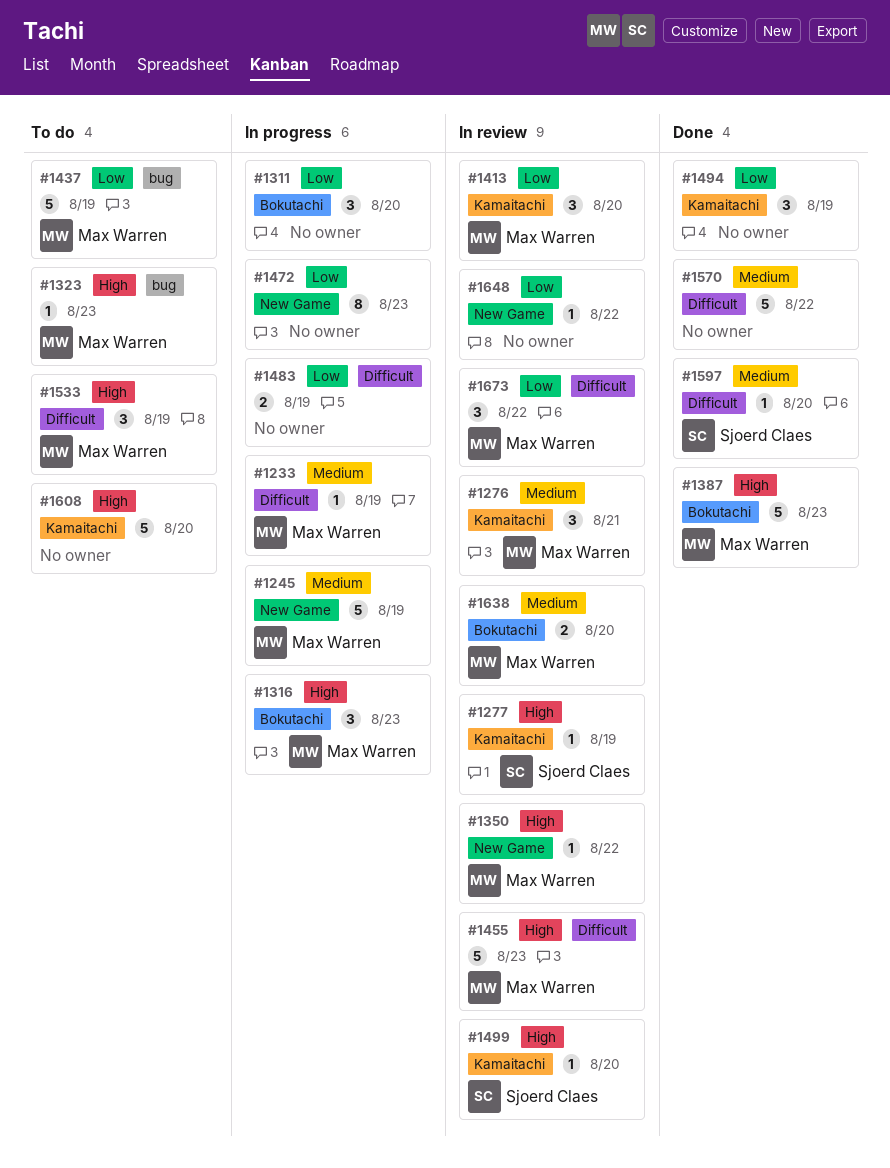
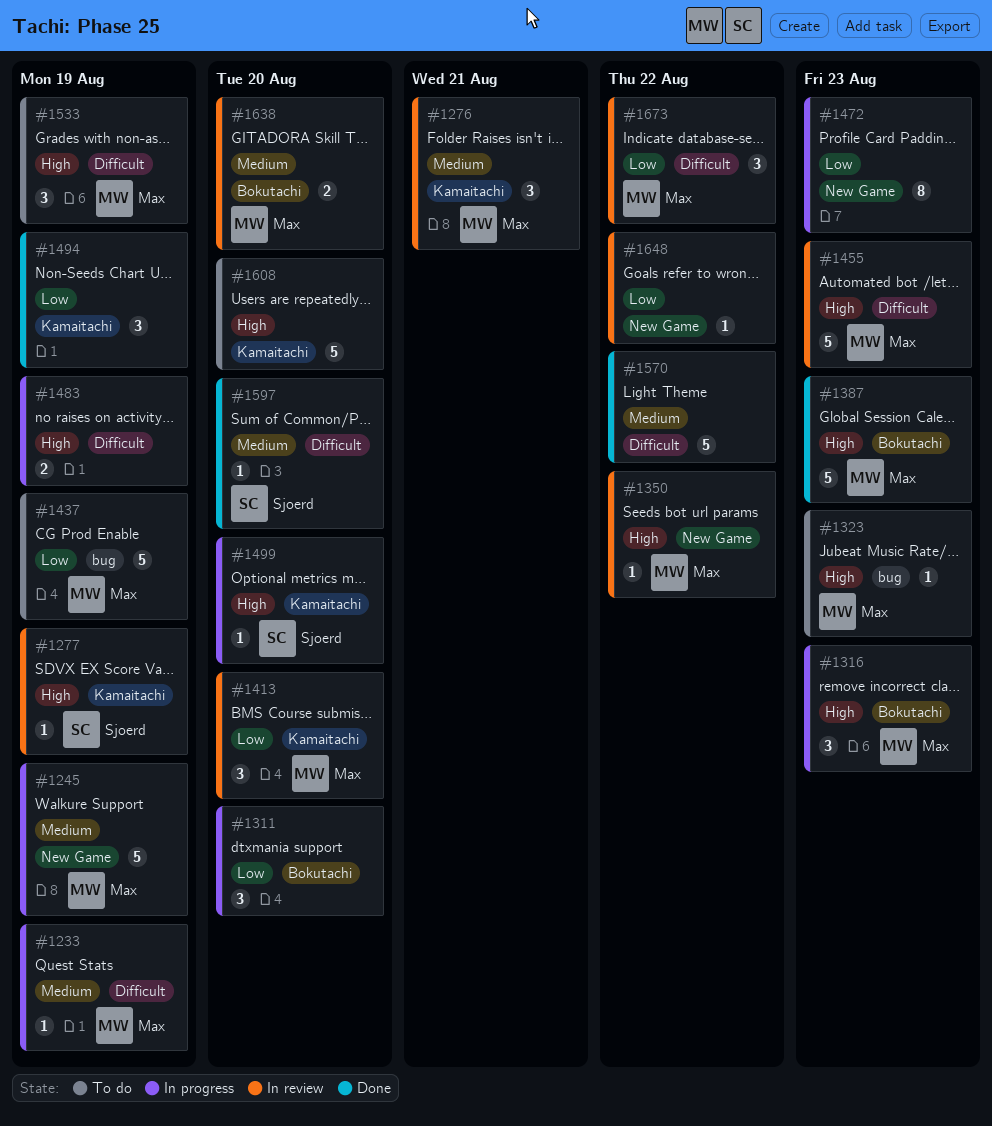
#1483, priority: Low -> High
#1499, status: In review -> In progress

